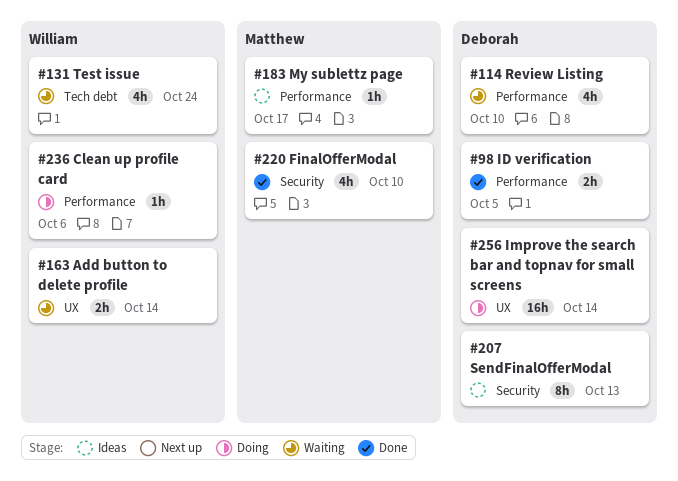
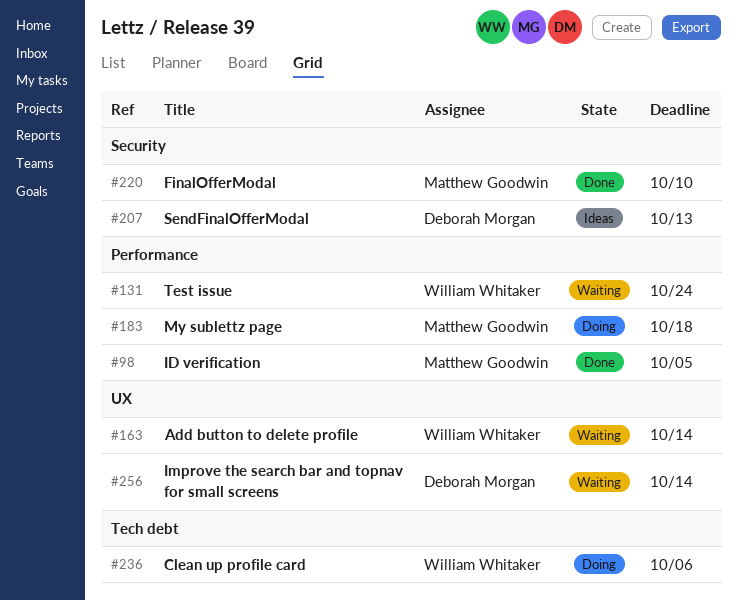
#98, owner: Deborah Morgan -> Matthew Goodwin
#114: present -> none
#131, label: Tech debt -> Performance
#183, status: Ideas -> Doing
#183, due: Oct 17 -> Oct 18
#236, label: Performance -> Tech debt
#256, status: Doing -> Waiting

